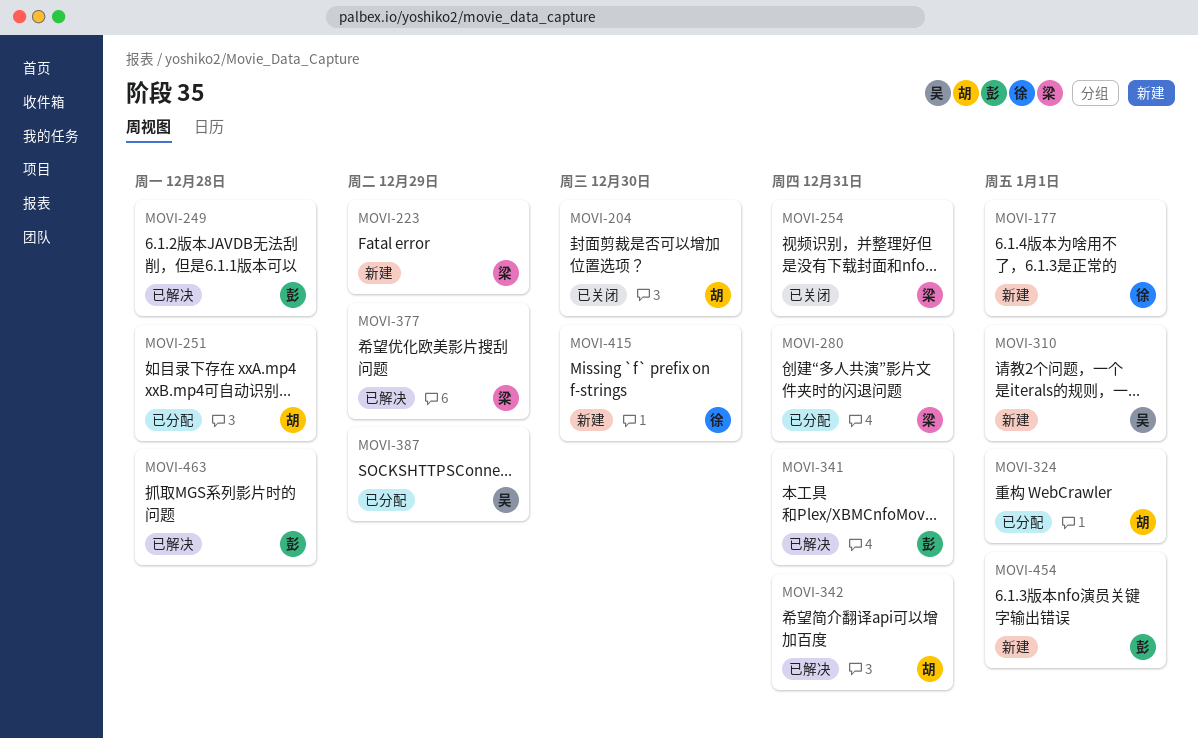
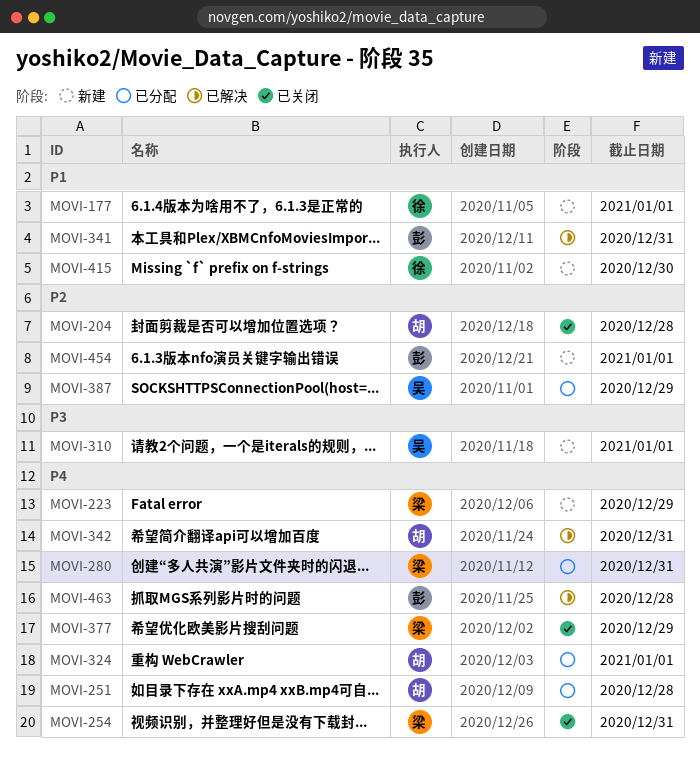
MOVI-204, due: Dec 30 -> Dec 28
MOVI-249: present -> none
MOVI-377, status: 已解决 -> 已关闭

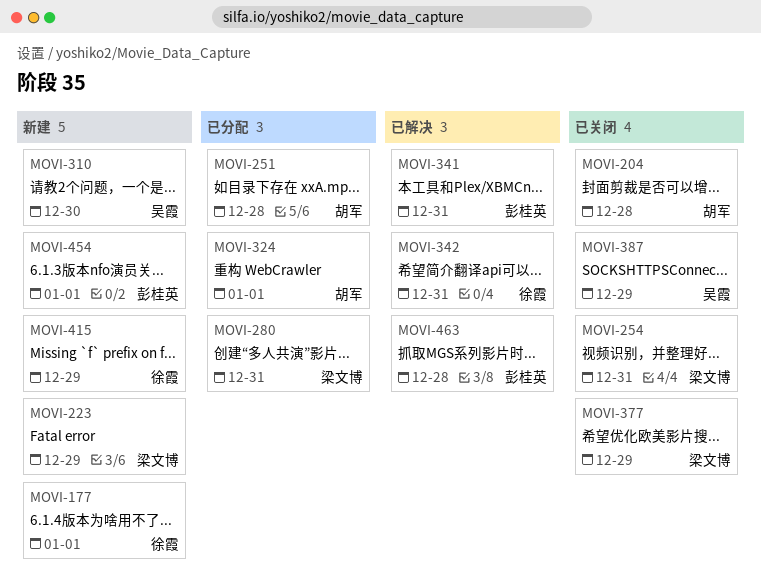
MOVI-310, due: Jan 1 -> Dec 30
MOVI-342, owner: 胡军 -> 徐霞
MOVI-387, status: 已分配 -> 已关闭
MOVI-415, due: Dec 30 -> Dec 29

